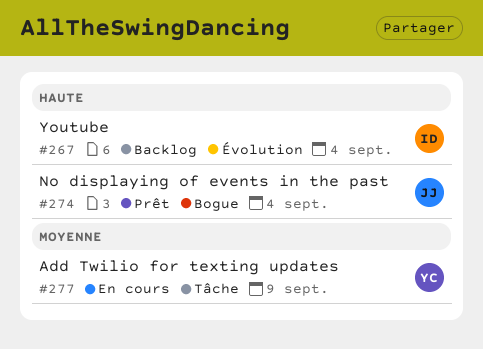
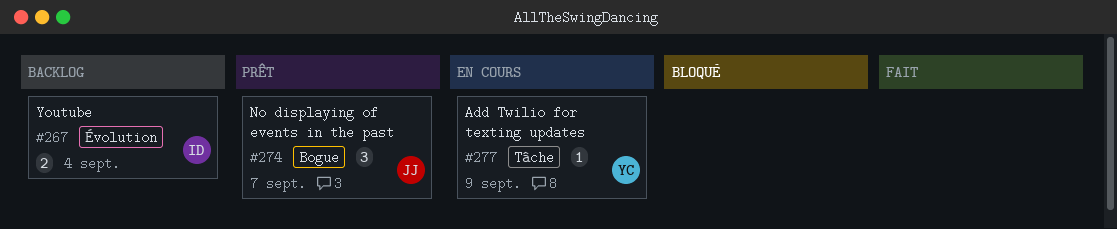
#274, due: Sep 4 -> Sep 7

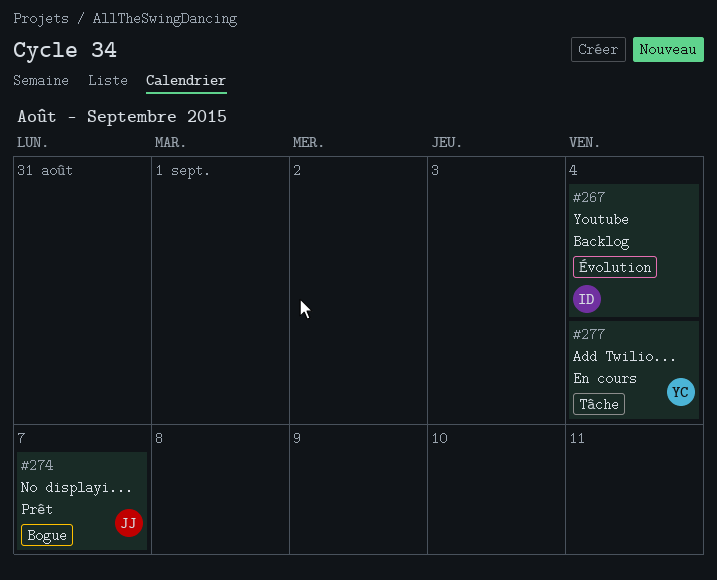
#277, due: Sep 9 -> Sep 4

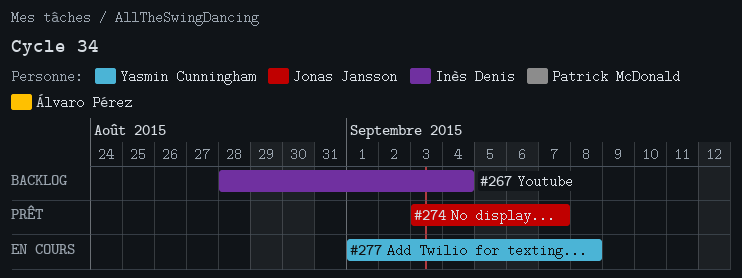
#277, due: Sep 4 -> Sep 8

